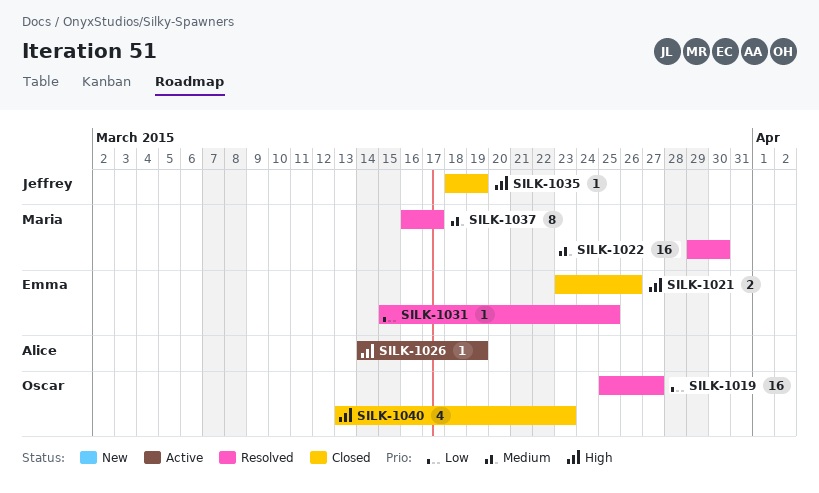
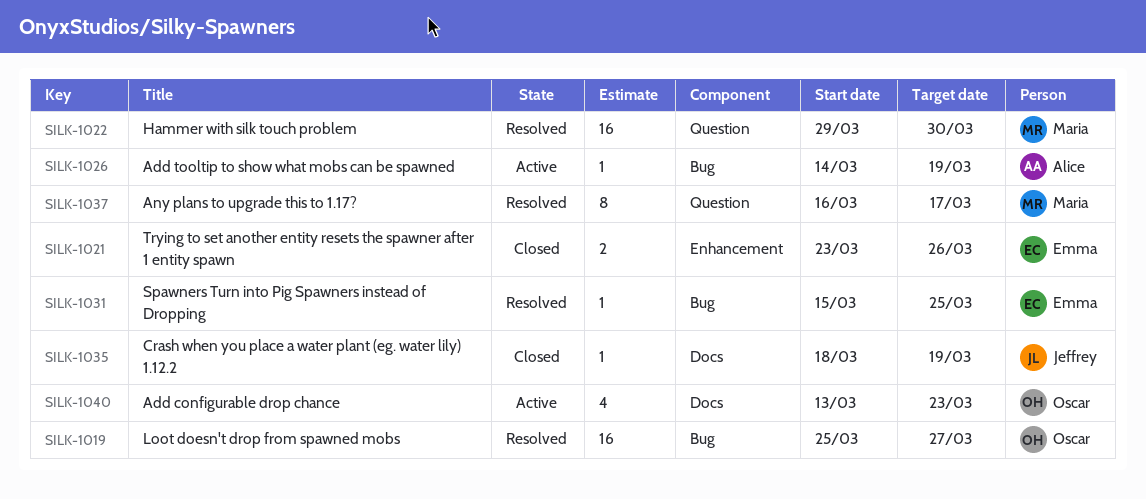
SILK-1040, status: Closed -> Active

